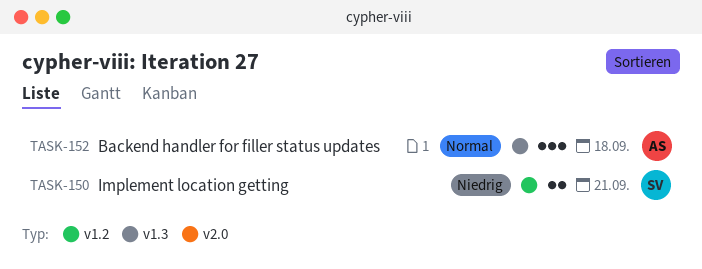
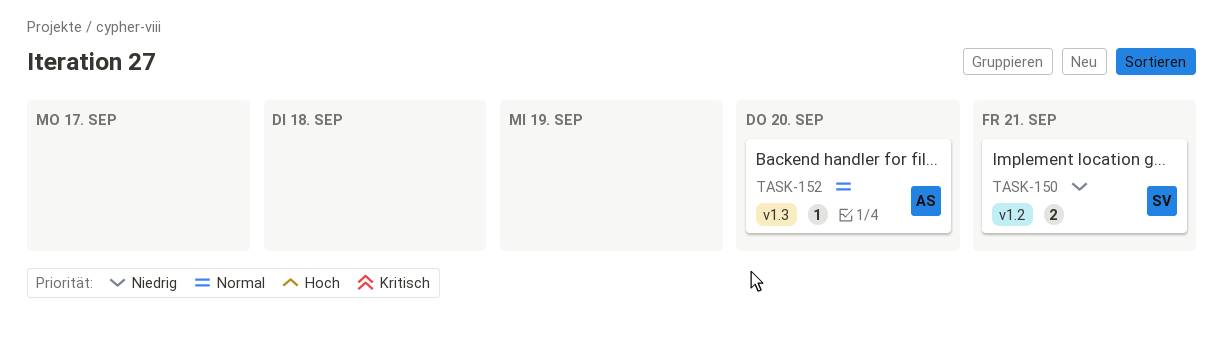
TASK-152, estimate: 3 -> 1
TASK-152, due: Sep 18 -> Sep 20

